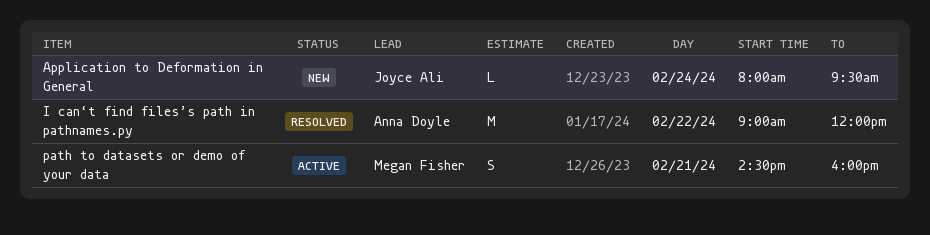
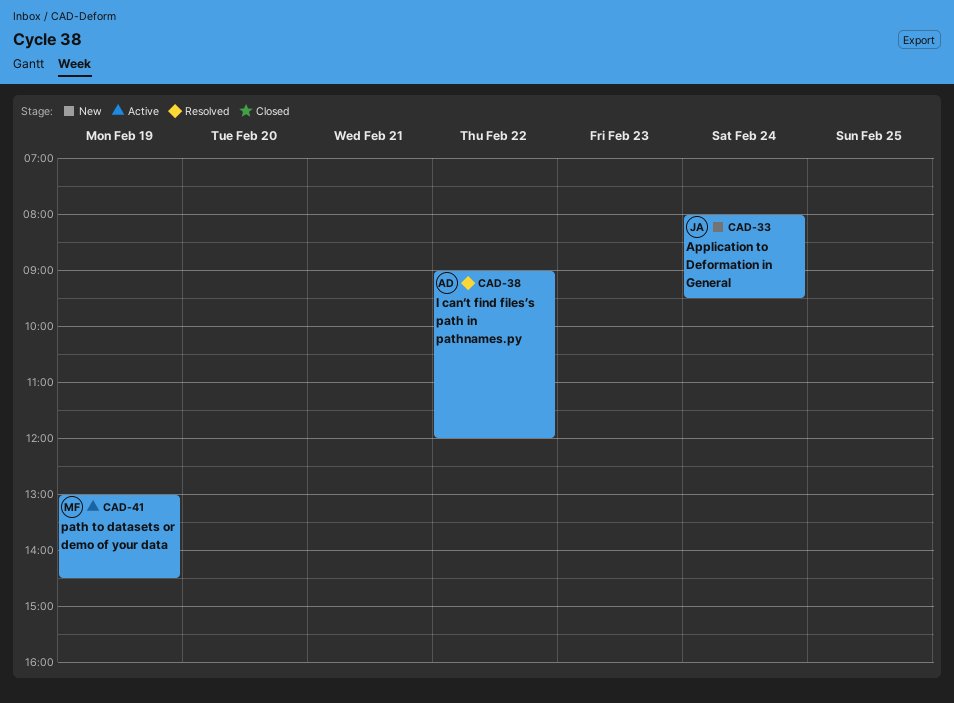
path to datasets or demo of your data, day: Feb 21 -> Feb 19
path to datasets or demo of your data, begins: 14:30 -> 13:00
path to datasets or demo of your data, ends: 16:00 -> 14:30

